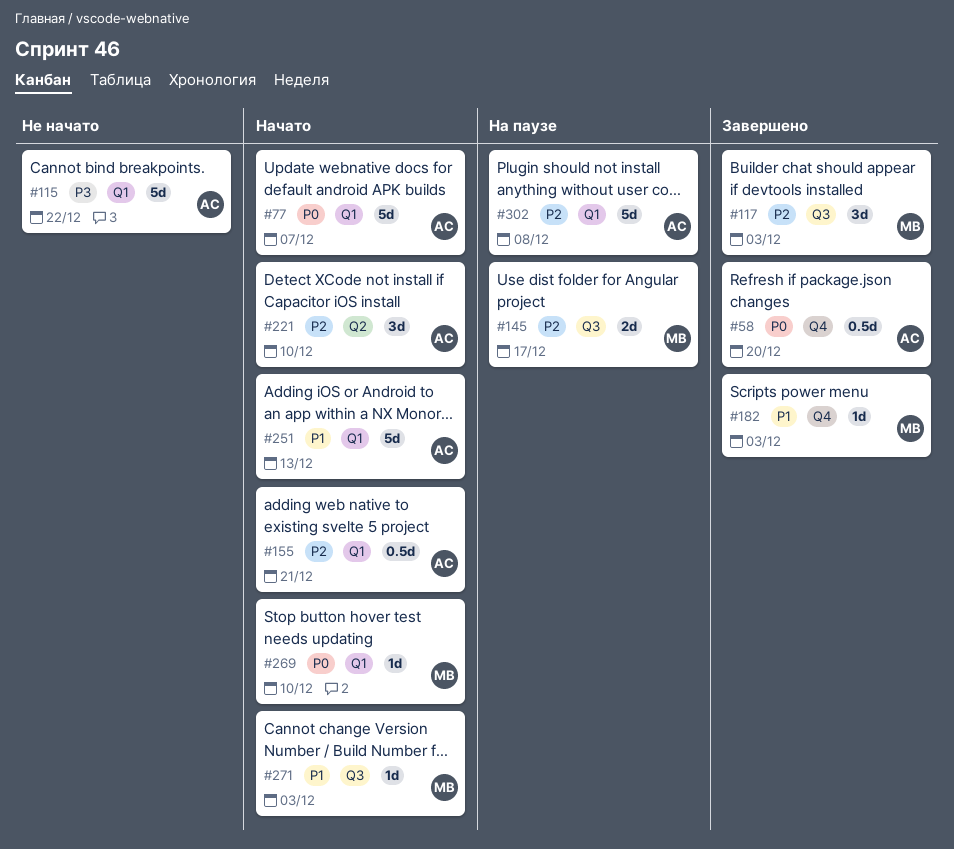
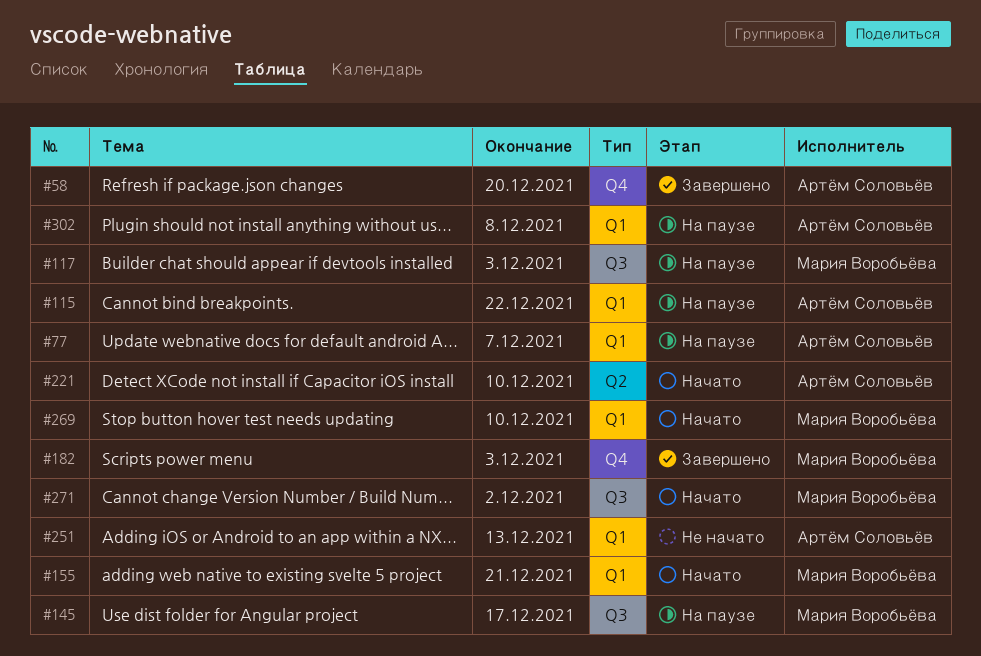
#77, status: Начато -> На паузе
#115, status: Не начато -> На паузе
#117, status: Завершено -> На паузе
#155, owner: Артём Соловьёв -> Мария Воробьёва
#251, status: Начато -> Не начато
#271, due: Dec 3 -> Dec 2

